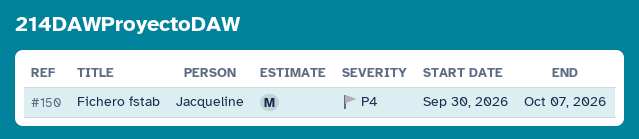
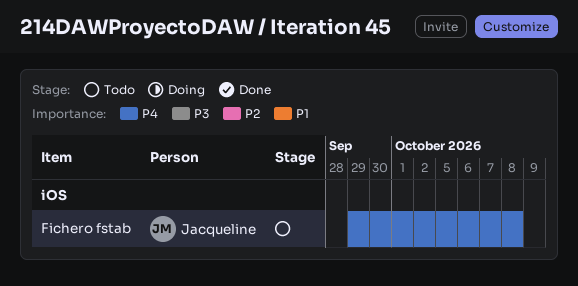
Fichero fstab, start: Sep 30 -> Sep 29
Fichero fstab, due: Oct 7 -> Oct 8

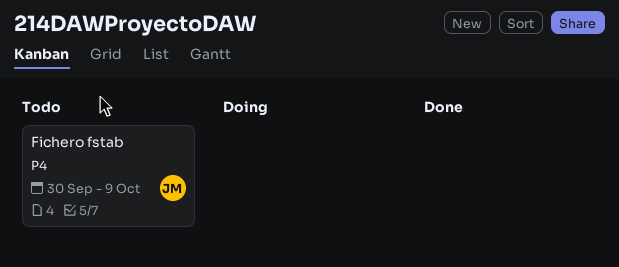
Fichero fstab, start: Sep 29 -> Sep 30
Fichero fstab, due: Oct 8 -> Oct 9

